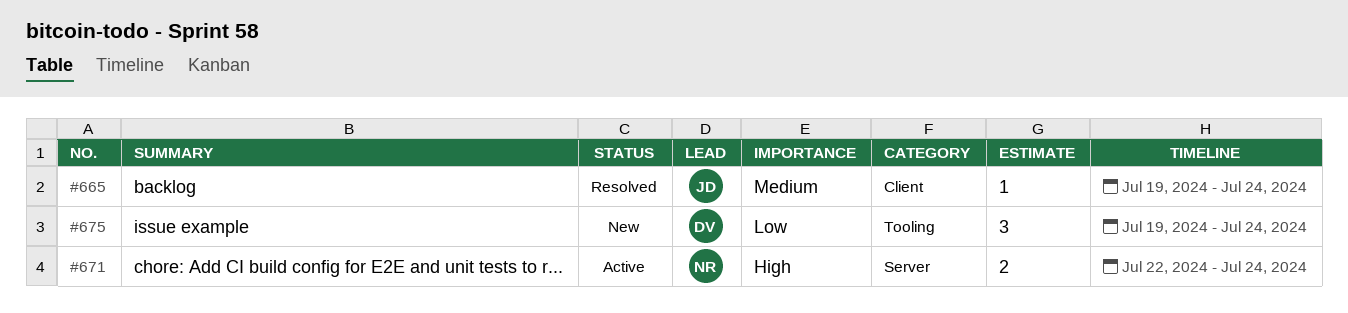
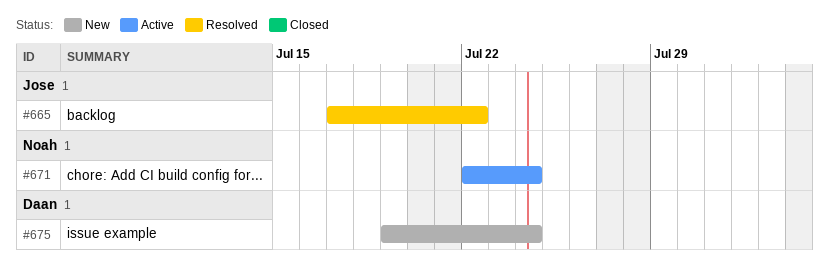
#665, start: Jul 19 -> Jul 17
#665, due: Jul 24 -> Jul 22

